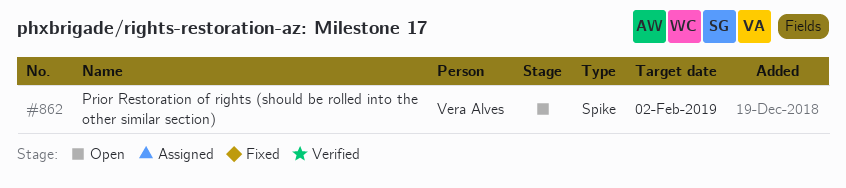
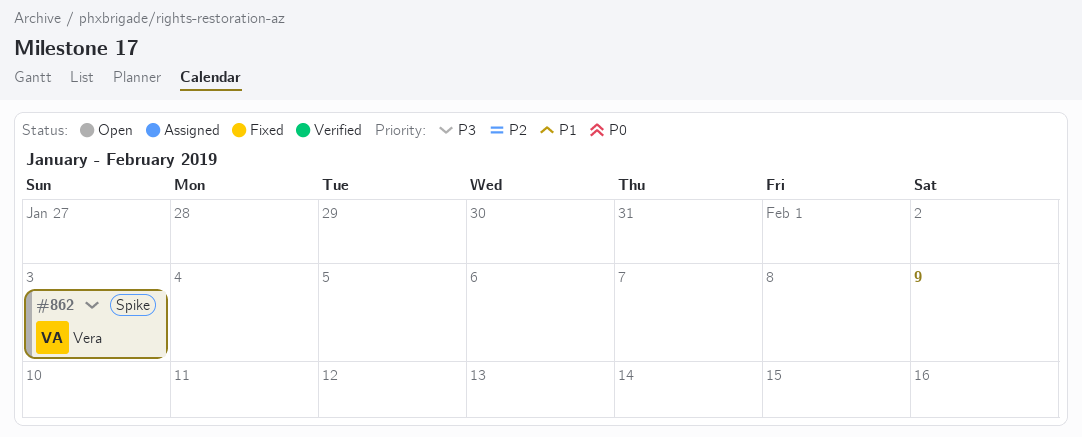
#862, due: Feb 2 -> Feb 3

